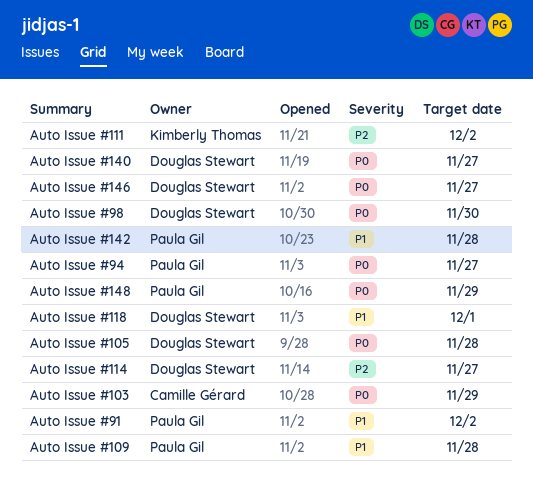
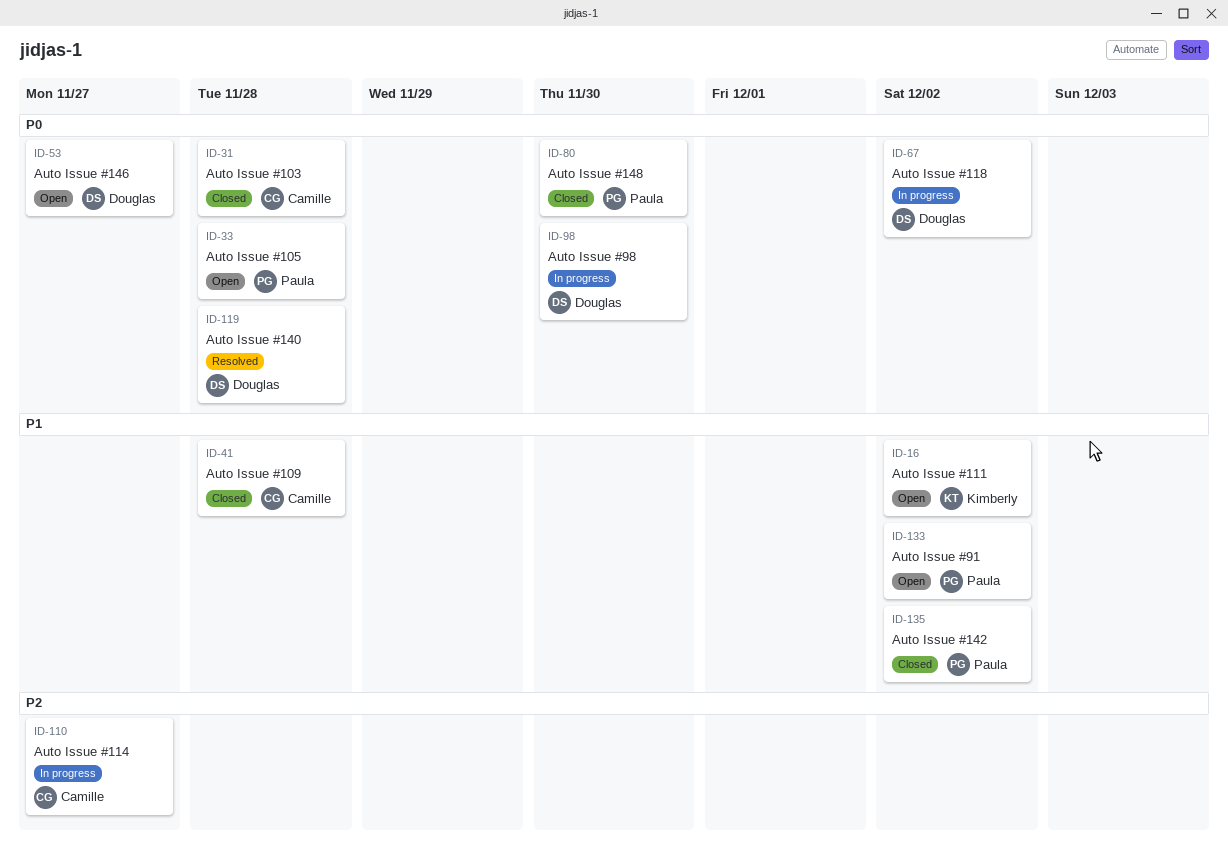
Auto Issue #103, due: Nov 29 -> Nov 28
Auto Issue #105, owner: Douglas Stewart -> Paula Gil
Auto Issue #109, owner: Paula Gil -> Camille Gérard
Auto Issue #111, priority: P2 -> P1
Auto Issue #114, owner: Douglas Stewart -> Camille Gérard
Auto Issue #118, priority: P1 -> P0
Auto Issue #118, due: Dec 1 -> Dec 2
Auto Issue #140, due: Nov 27 -> Nov 28
Auto Issue #142, due: Nov 28 -> Dec 2
Auto Issue #148, due: Nov 29 -> Nov 30
Auto Issue #94: present -> none

